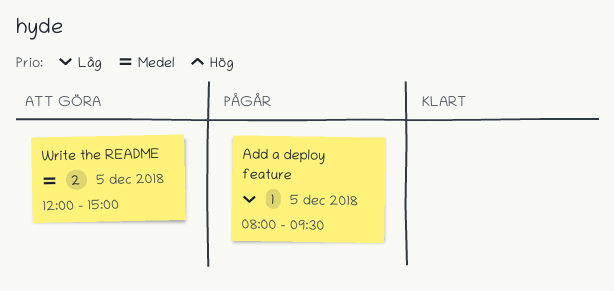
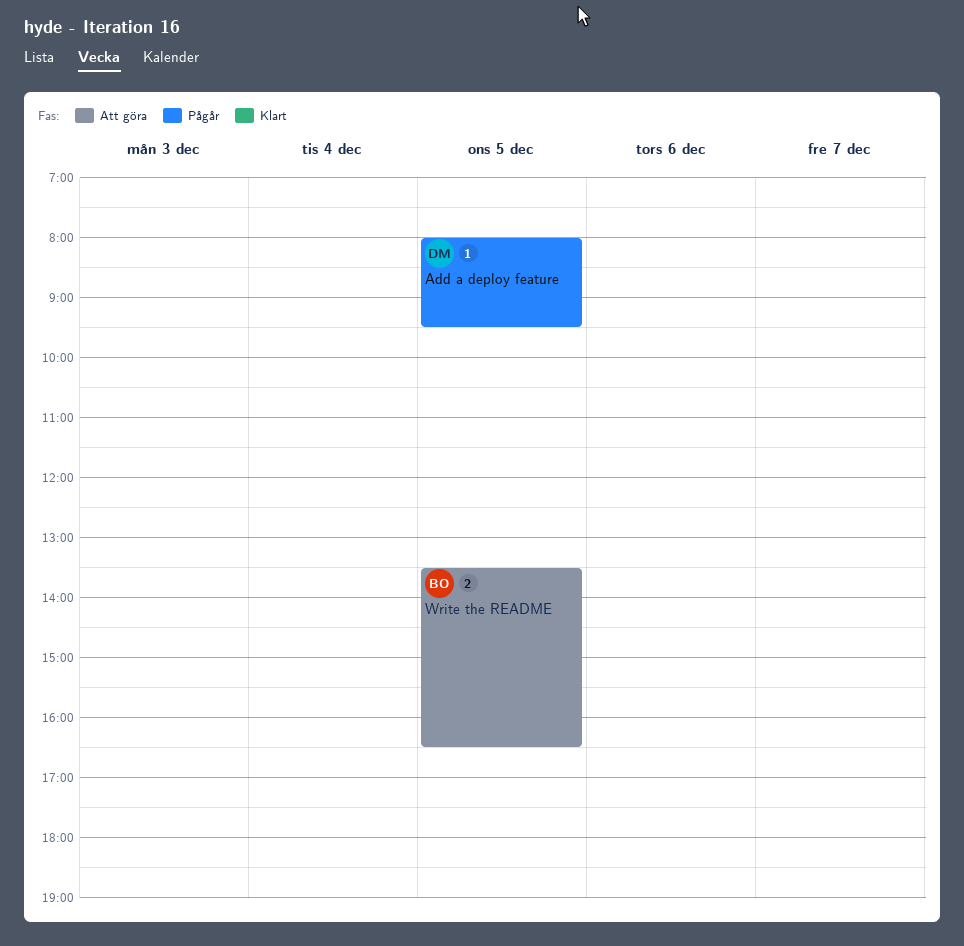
Write the README, begins: 12:00 -> 13:30
Write the README, ends: 15:00 -> 16:30

